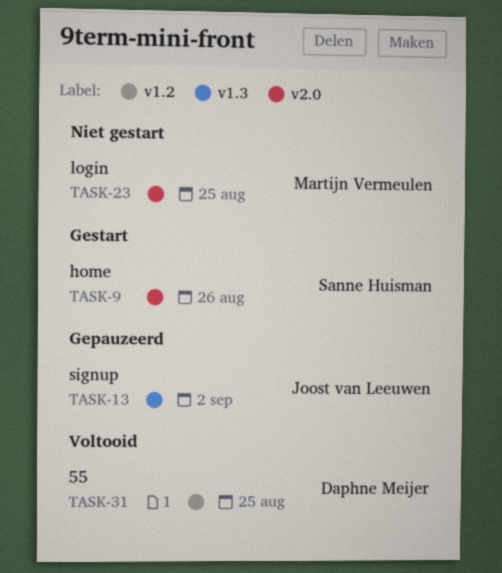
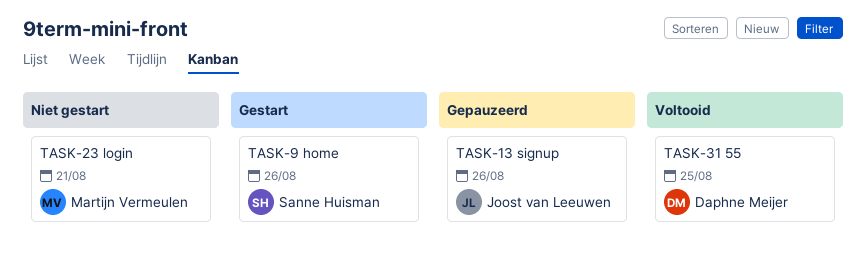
TASK-13, due: Sep 2 -> Aug 26
TASK-23, due: Aug 25 -> Aug 21

